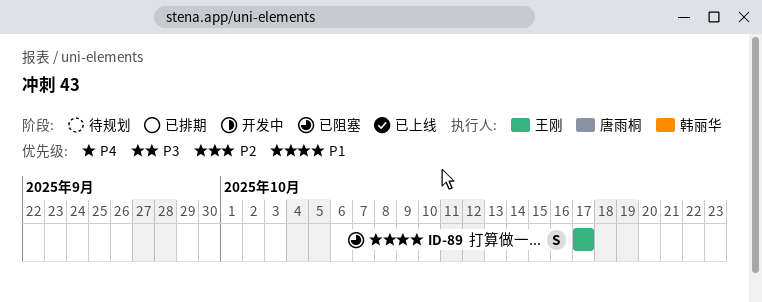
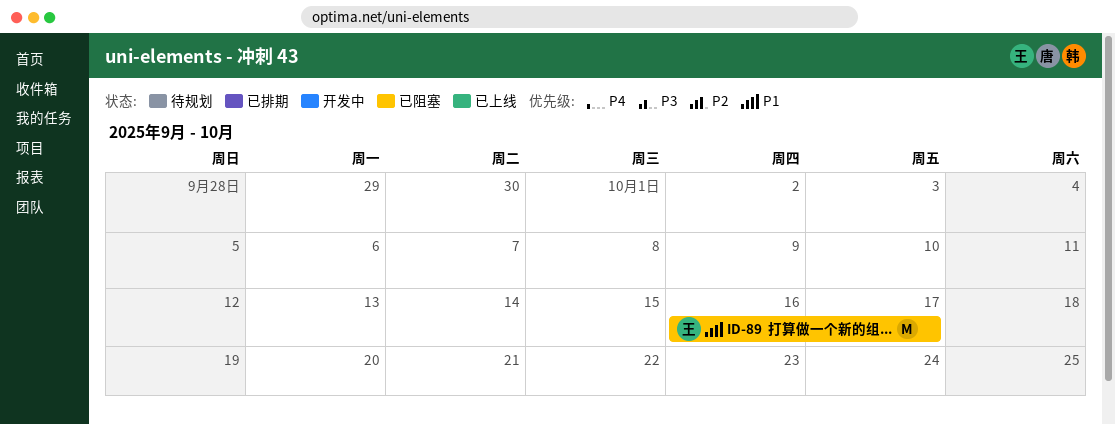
ID-89, estimate: S -> M
ID-89, start: Oct 17 -> Oct 16

